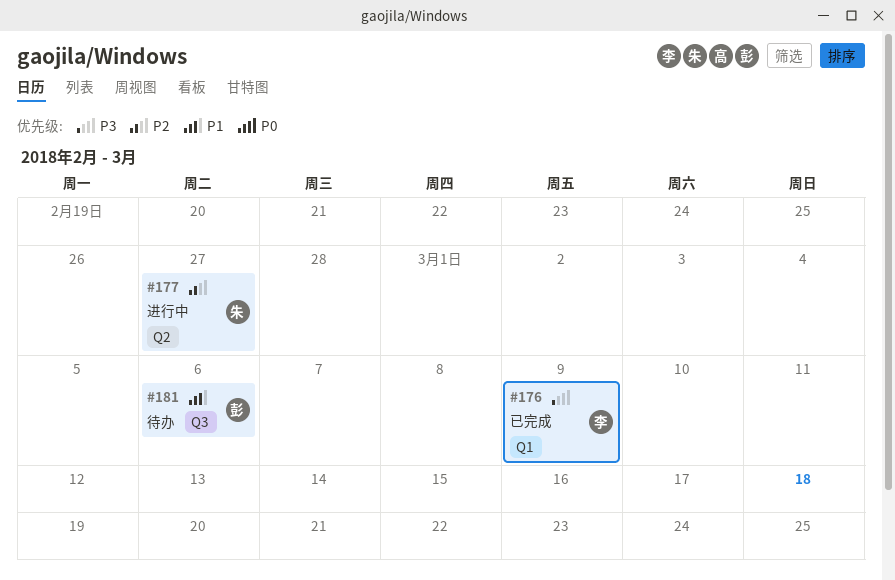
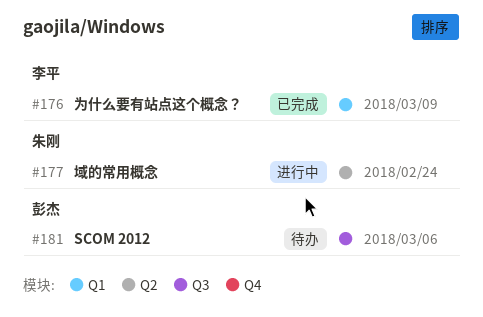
#177, due: Feb 27 -> Feb 24

